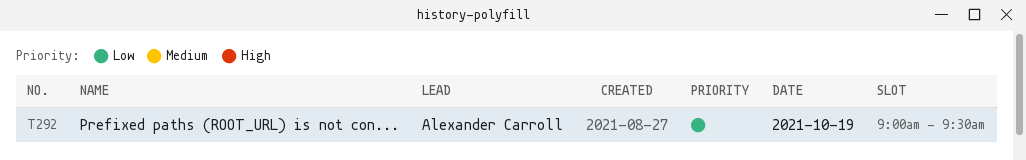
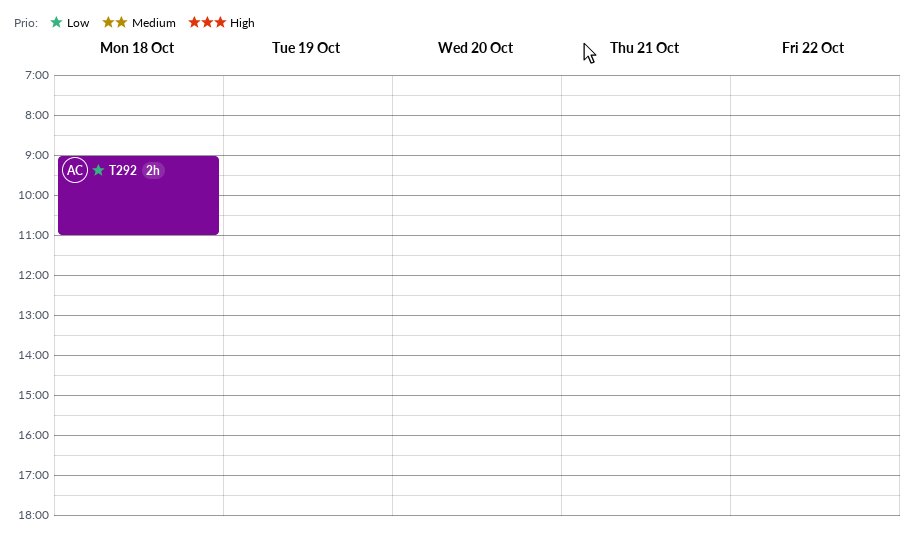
T292, day: Oct 19 -> Oct 18
T292, ends: 09:30 -> 11:00

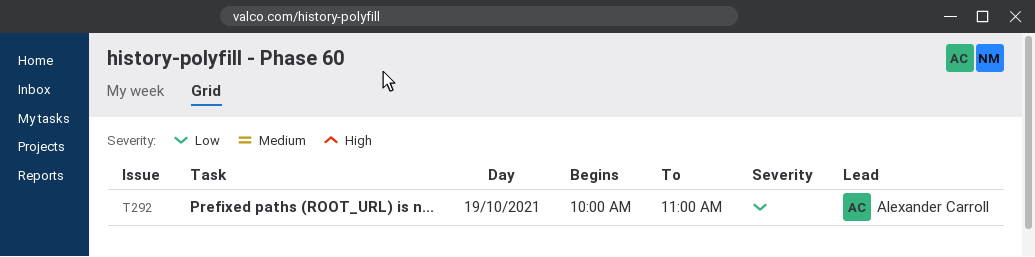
T292, day: Oct 18 -> Oct 19
T292, begins: 09:00 -> 10:00

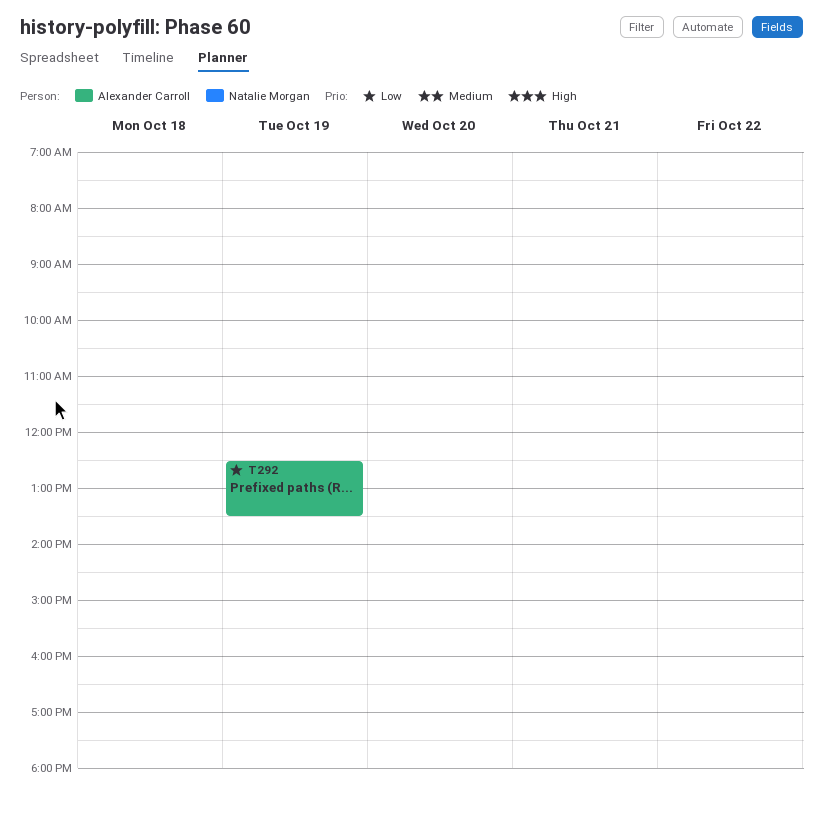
T292, begins: 10:00 -> 12:30
T292, ends: 11:00 -> 13:30

